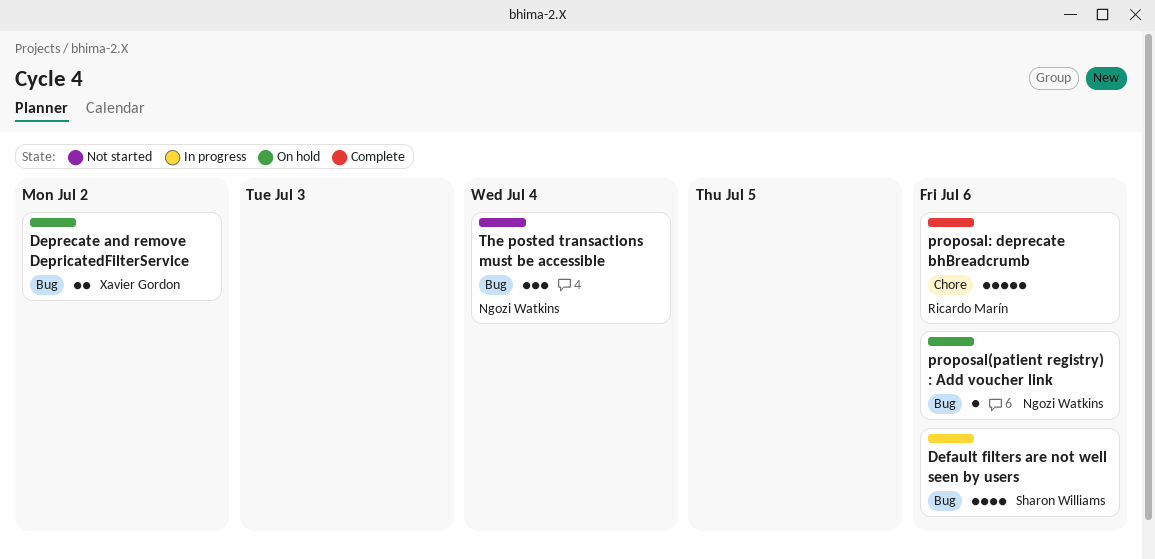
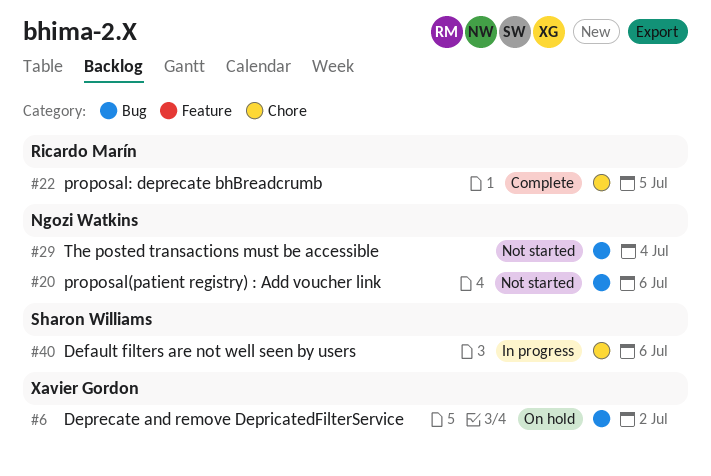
Default filters are not well seen by users, label: Bug -> Chore
proposal(patient registry) : Add voucher link, status: On hold -> Not started
proposal: deprecate bhBreadcrumb, due: Jul 6 -> Jul 5

